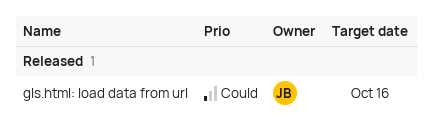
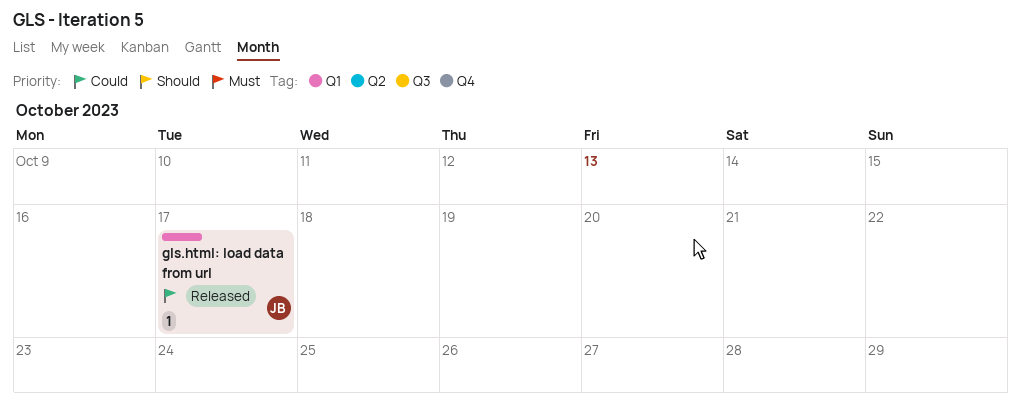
gls.html: load data from url, due: Oct 16 -> Oct 17

